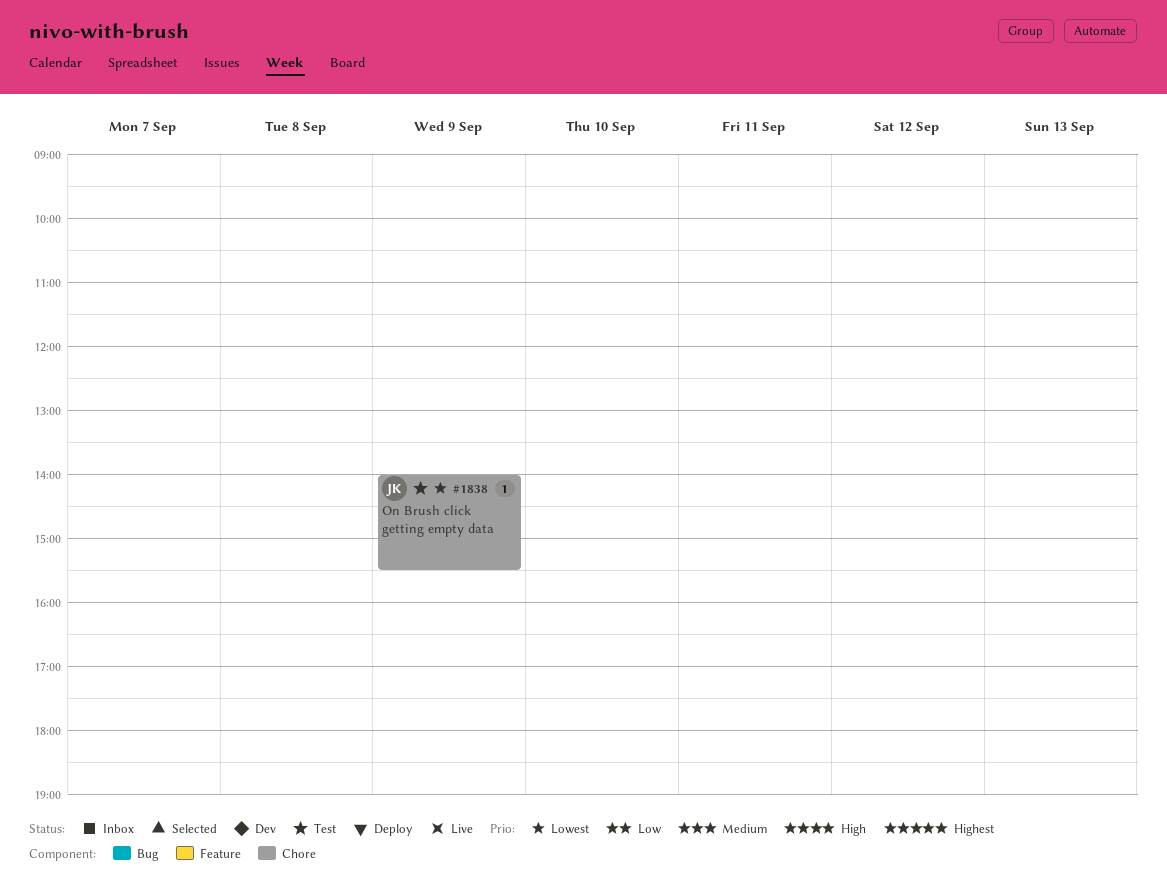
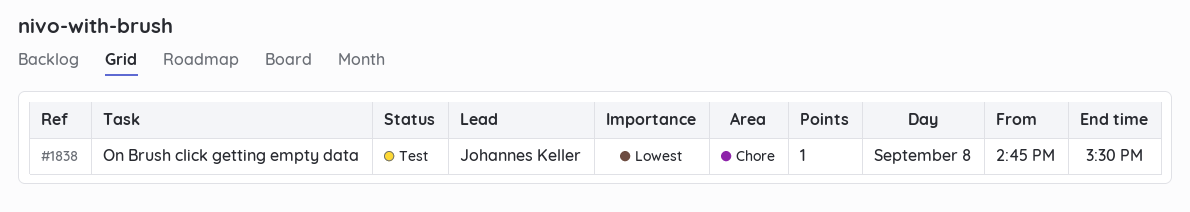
#1838, day: Sep 9 -> Sep 8
#1838, begins: 14:00 -> 14:45

